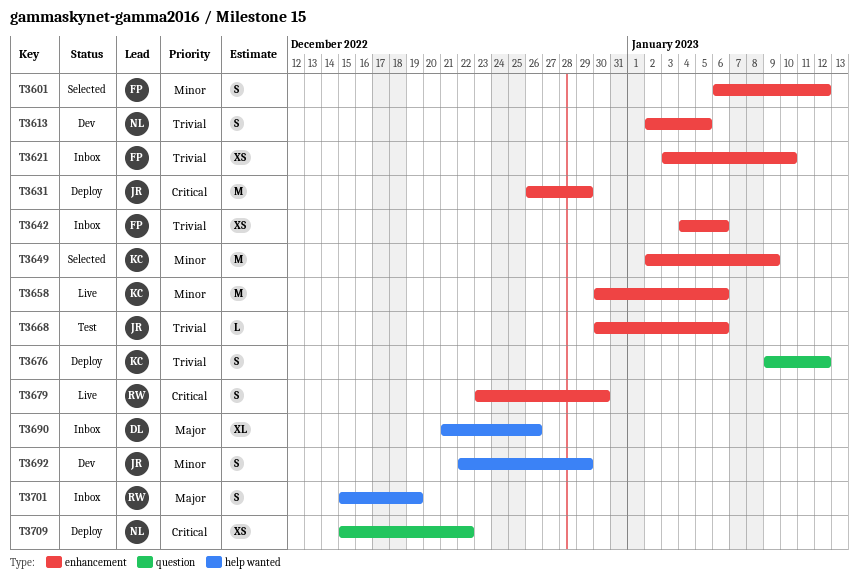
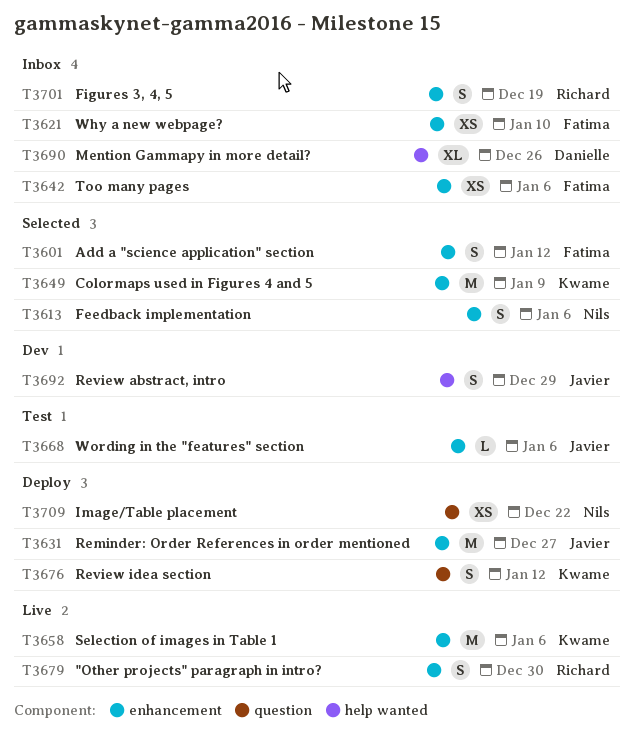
T3613, status: Dev -> Selected
T3613, due: Jan 5 -> Jan 6
T3631, due: Dec 29 -> Dec 27
T3701, label: help wanted -> enhancement

